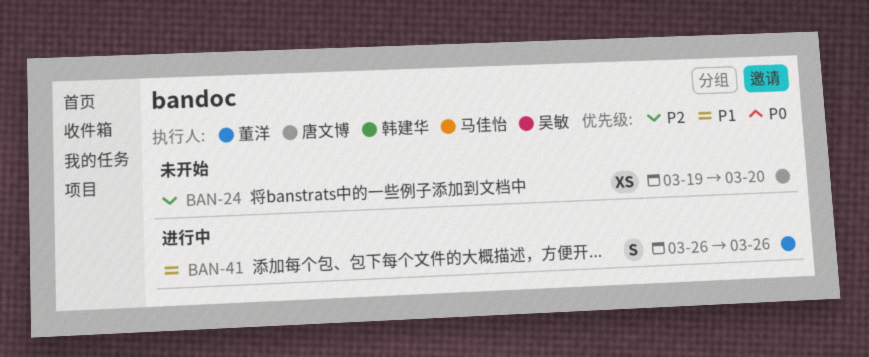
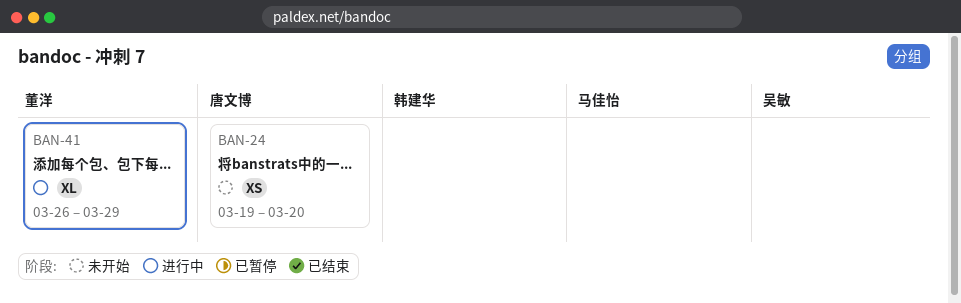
BAN-41, estimate: S -> XL
BAN-41, due: Mar 26 -> Mar 29

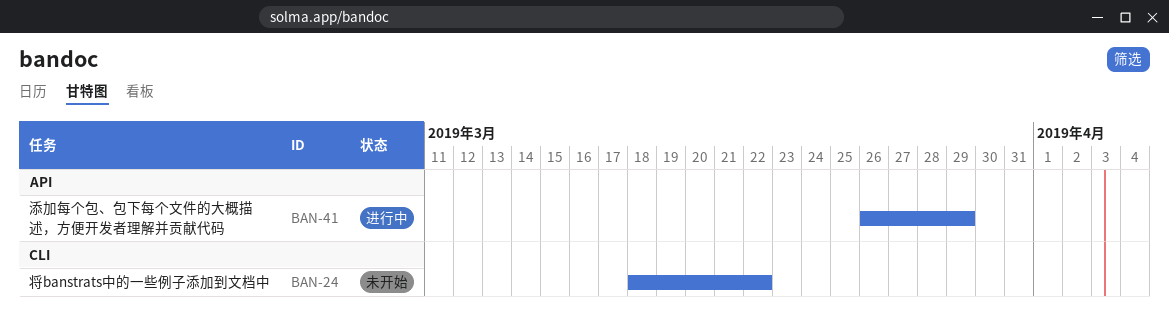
BAN-24, start: Mar 19 -> Mar 18
BAN-24, due: Mar 20 -> Mar 22

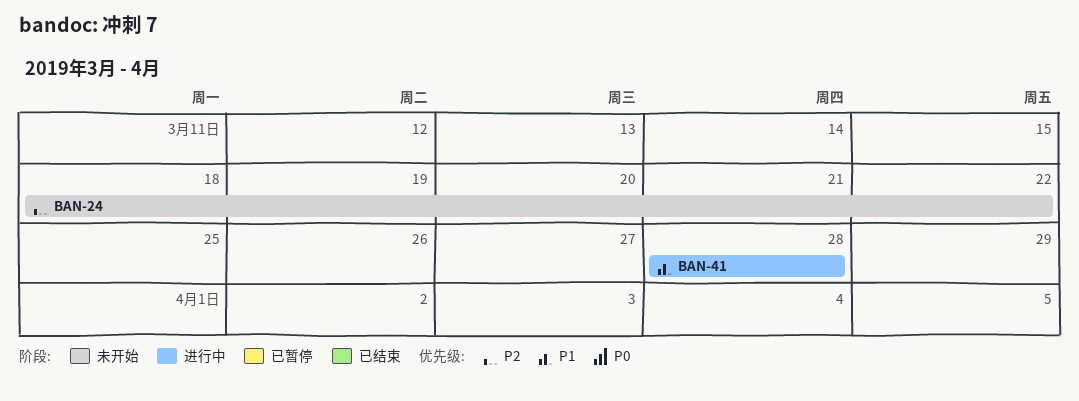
BAN-41, start: Mar 26 -> Mar 28
BAN-41, due: Mar 29 -> Mar 28

